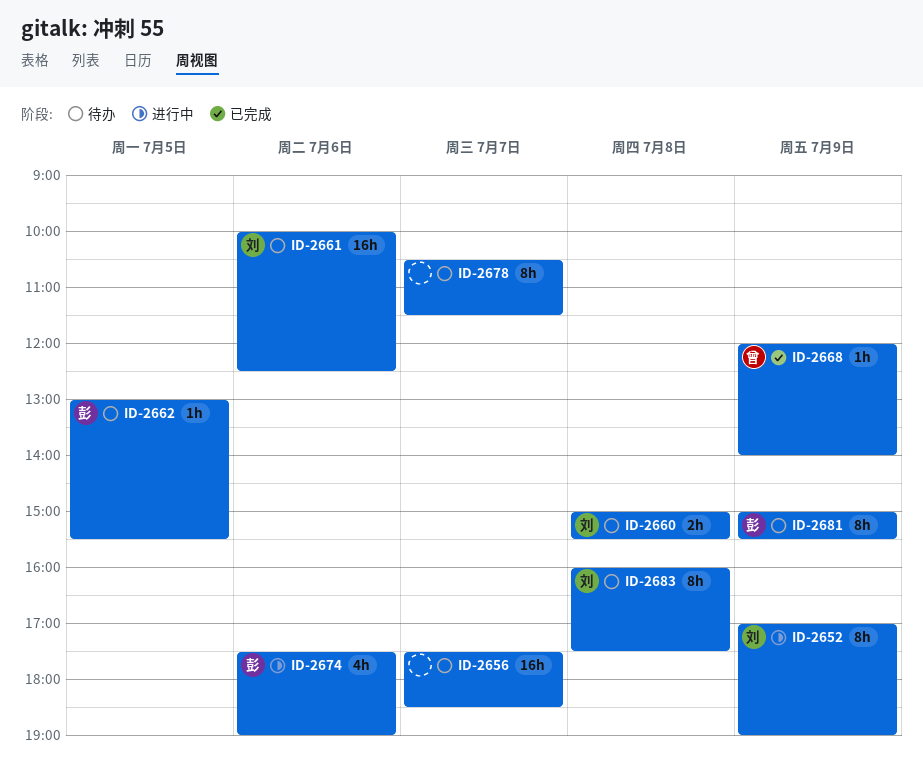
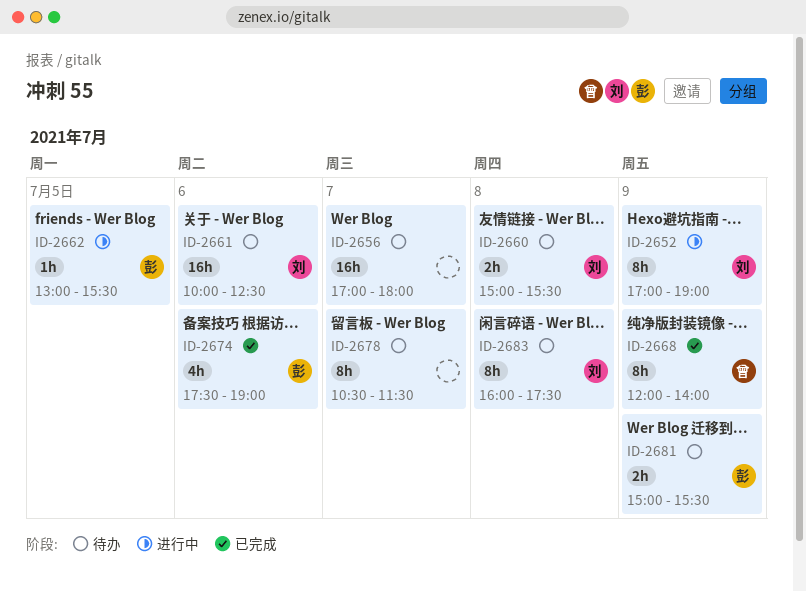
ID-2656, begins: 17:30 -> 17:00
ID-2656, ends: 18:30 -> 18:00
ID-2662, status: 待办 -> 进行中
ID-2668, estimate: 1h -> 8h
ID-2674, status: 进行中 -> 已完成
ID-2681, estimate: 8h -> 2h

